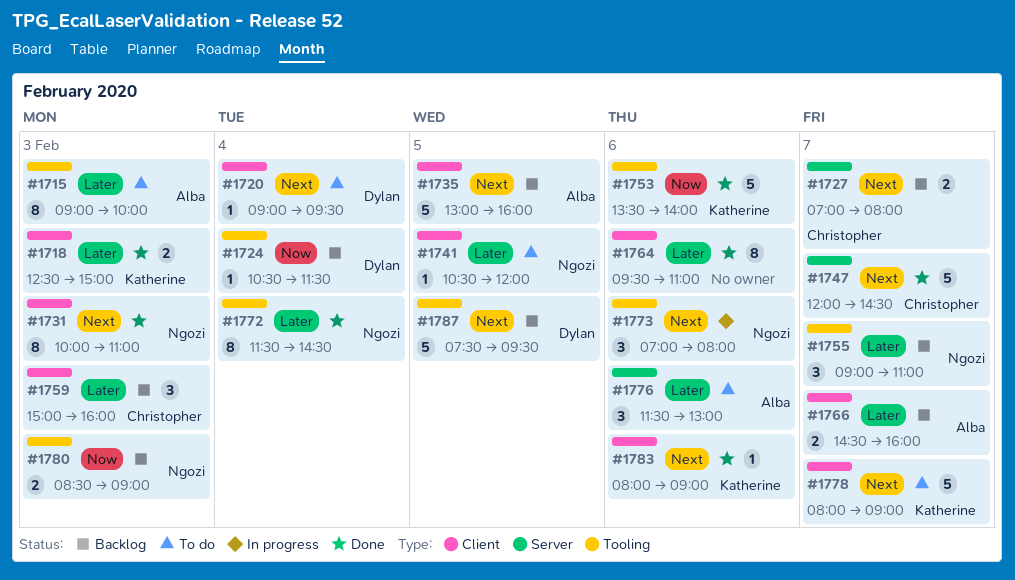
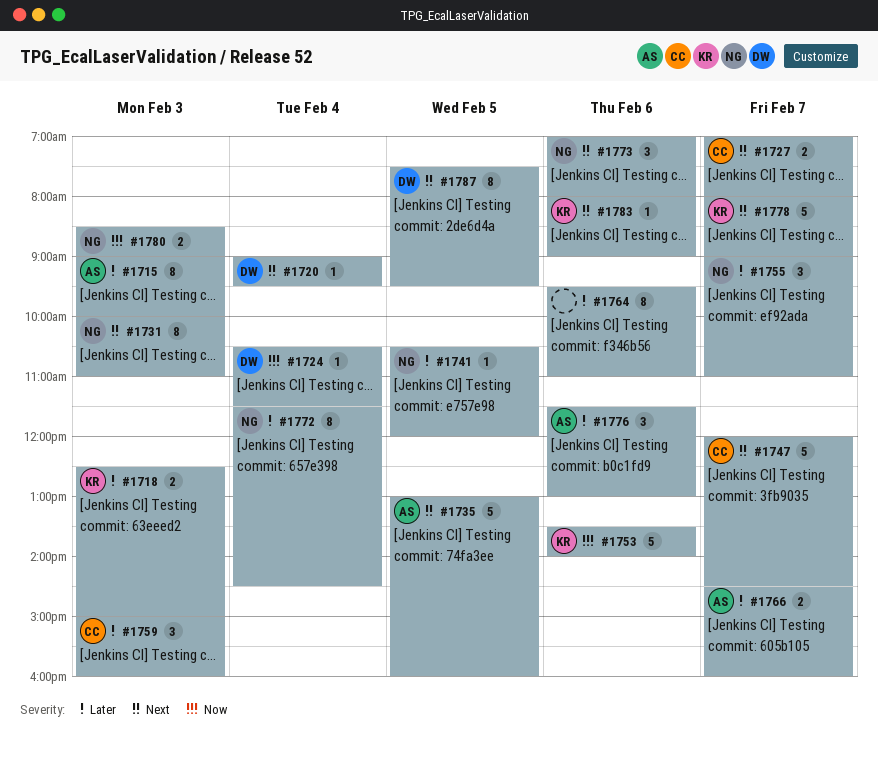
#1787, estimate: 5 -> 8

